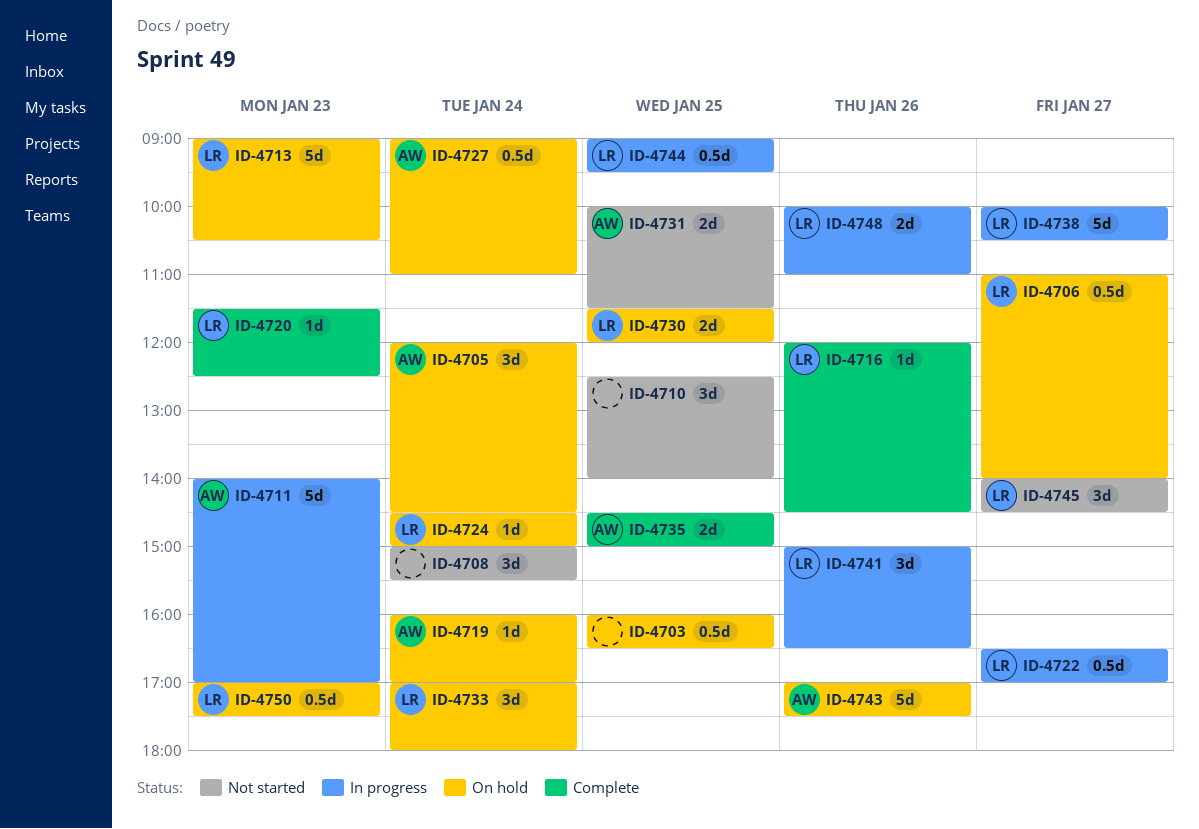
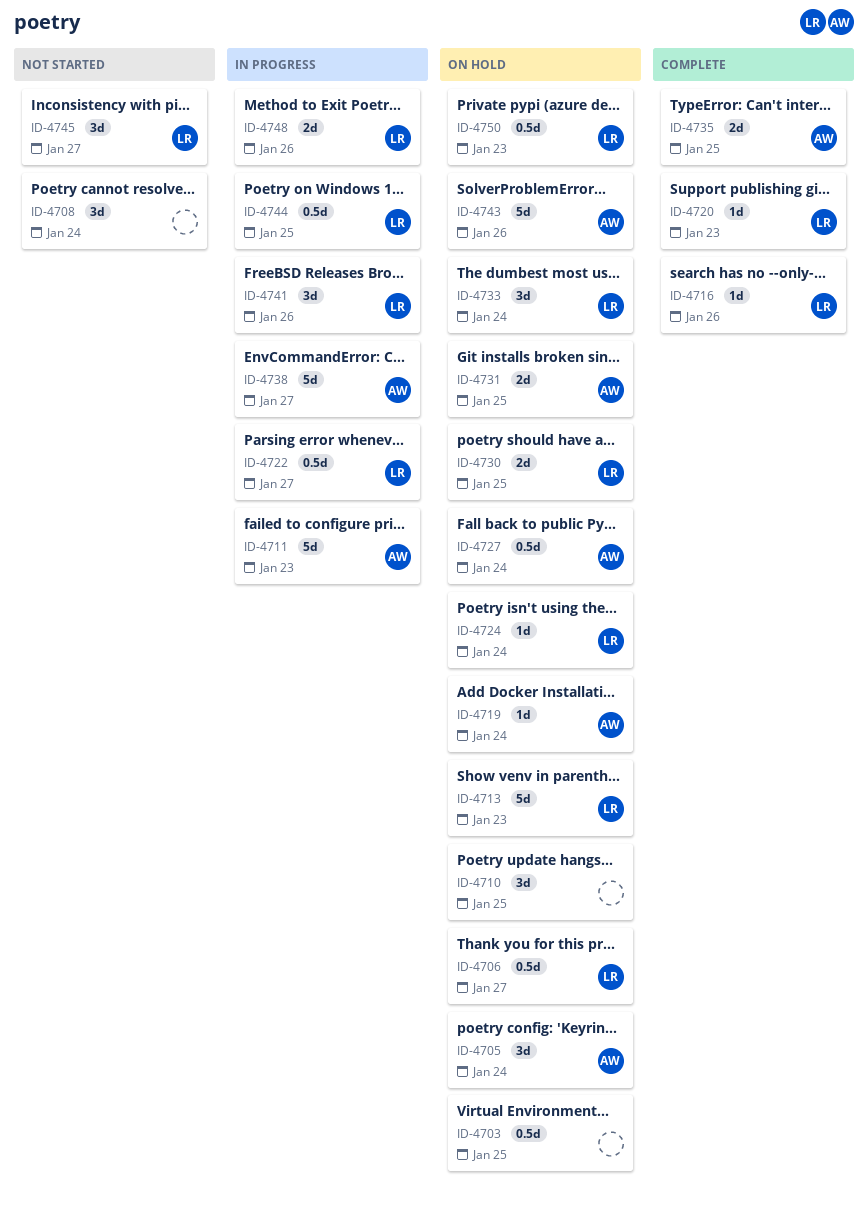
ID-4710, status: Not started -> On hold
ID-4731, status: Not started -> On hold
ID-4738, owner: LR -> AW

